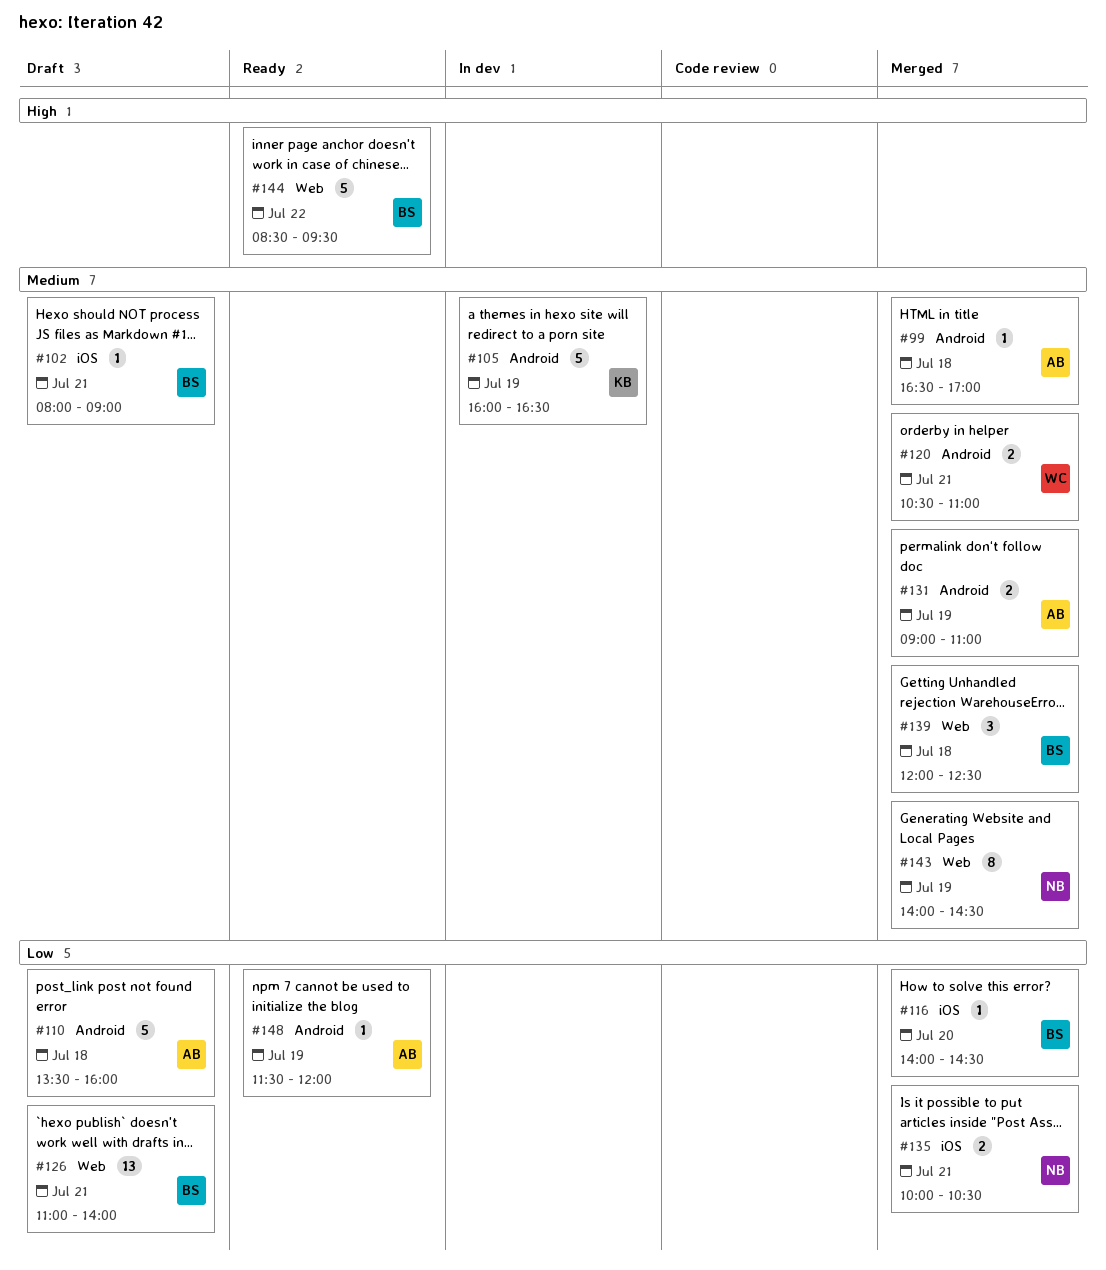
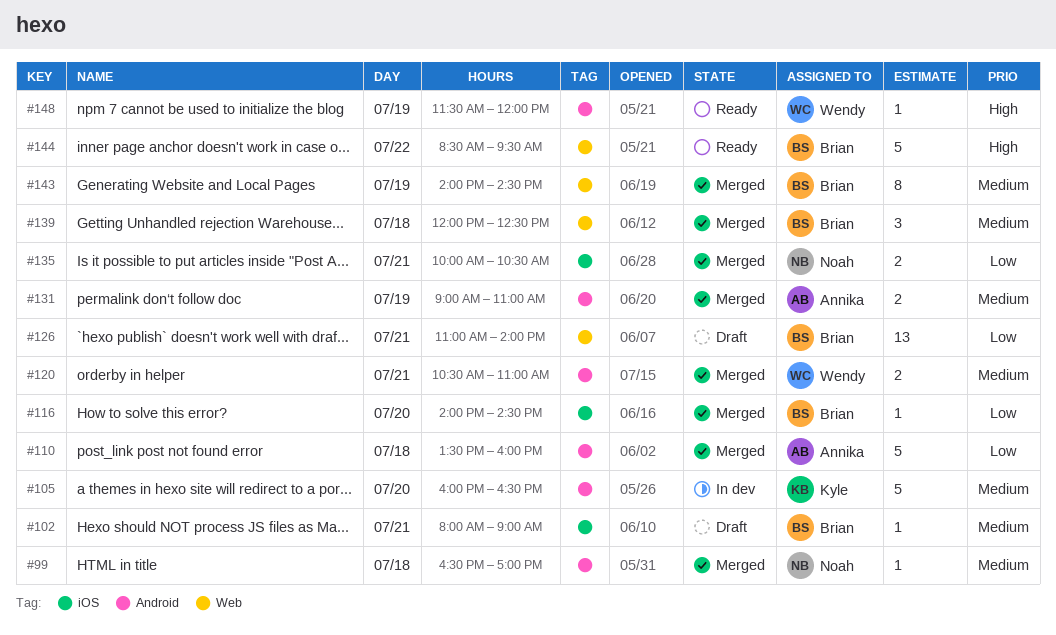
#99, owner: Annika -> Noah
#105, day: Jul 19 -> Jul 20
#110, status: Draft -> Merged
#143, owner: Noah -> Brian
#148, owner: Annika -> Wendy
#148, priority: Low -> High

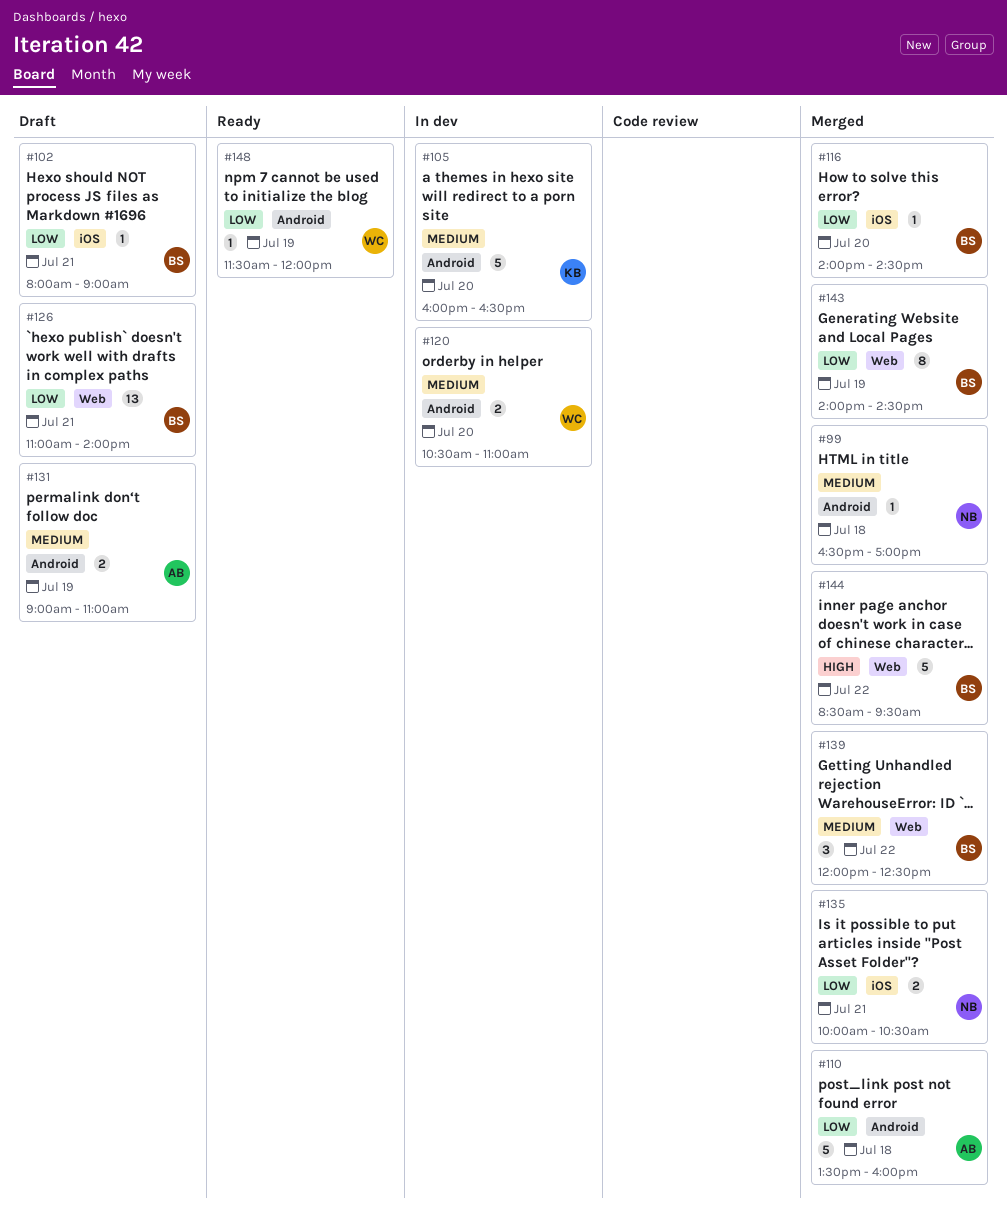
#102, priority: Medium -> Low
#120, status: Merged -> In dev
#120, day: Jul 21 -> Jul 20
#131, status: Merged -> Draft
#139, day: Jul 18 -> Jul 22
#143, priority: Medium -> Low
#144, status: Ready -> Merged
#148, priority: High -> Low

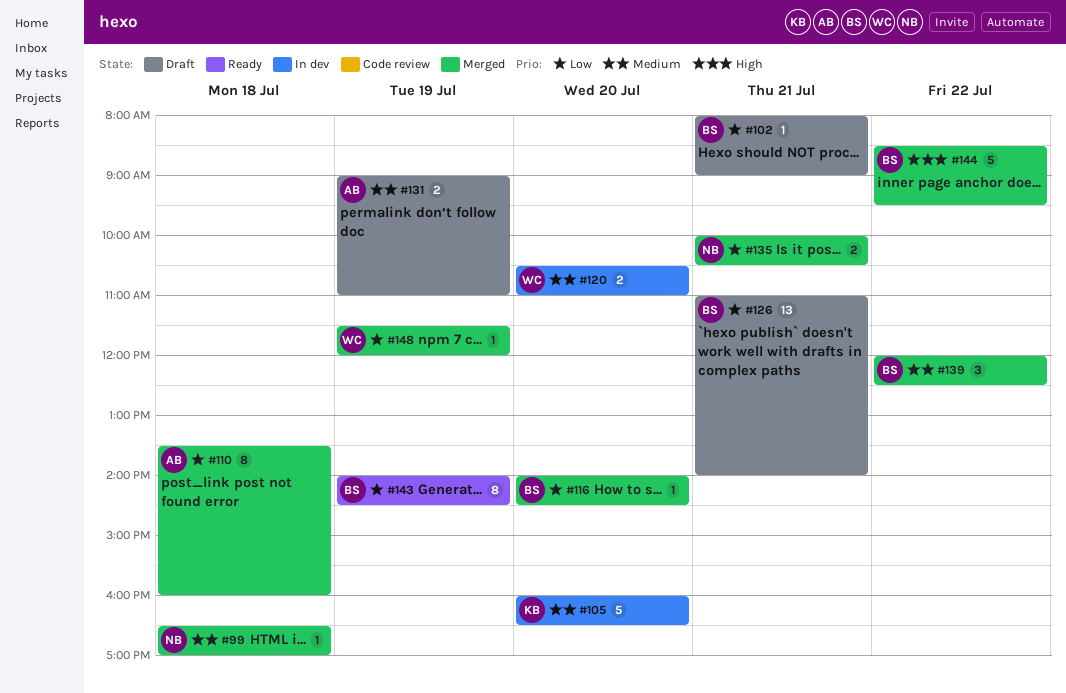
#110, estimate: 5 -> 8
#143, status: Merged -> Ready
#148, status: Ready -> Merged

